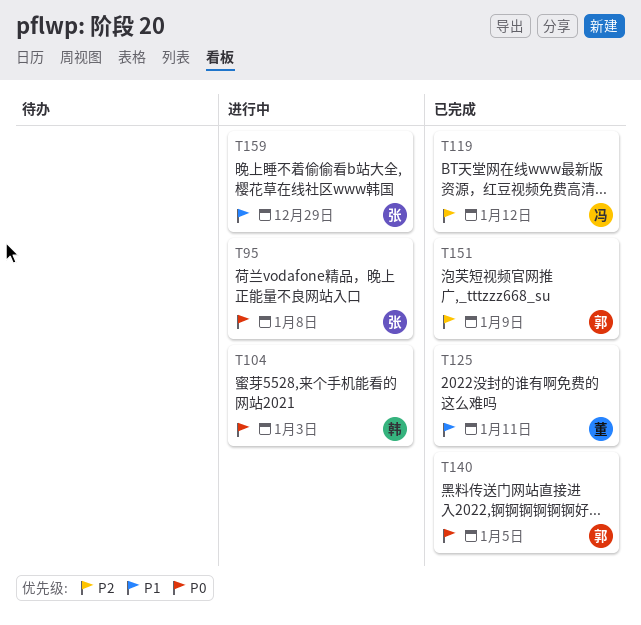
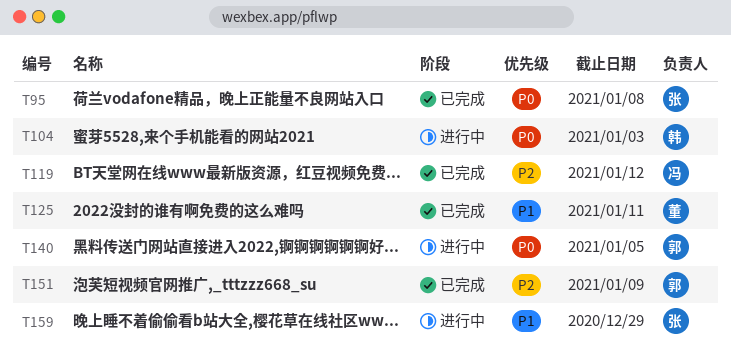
T95, status: 进行中 -> 已完成
T140, status: 已完成 -> 进行中

